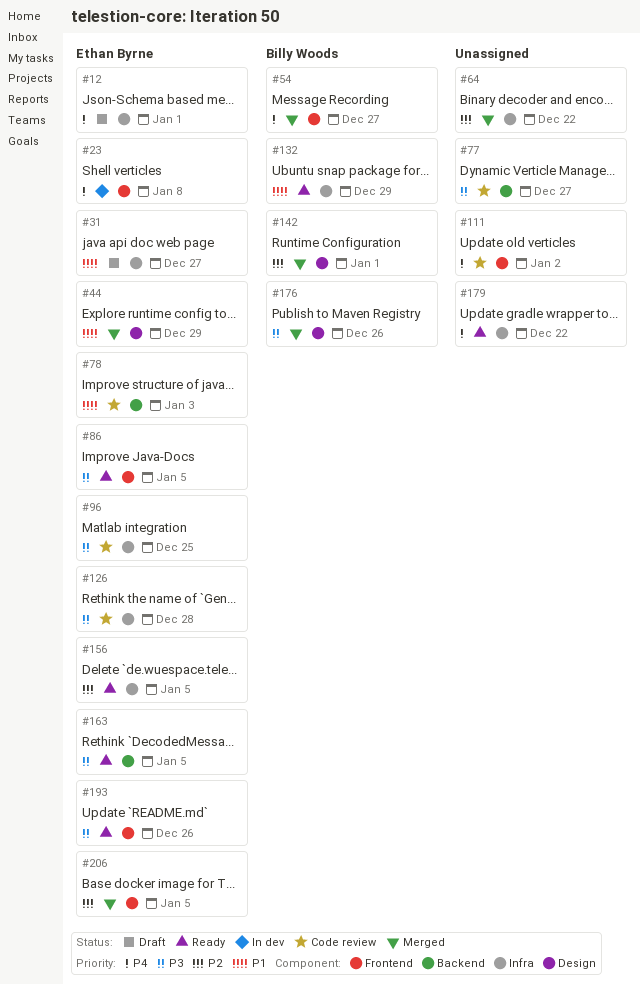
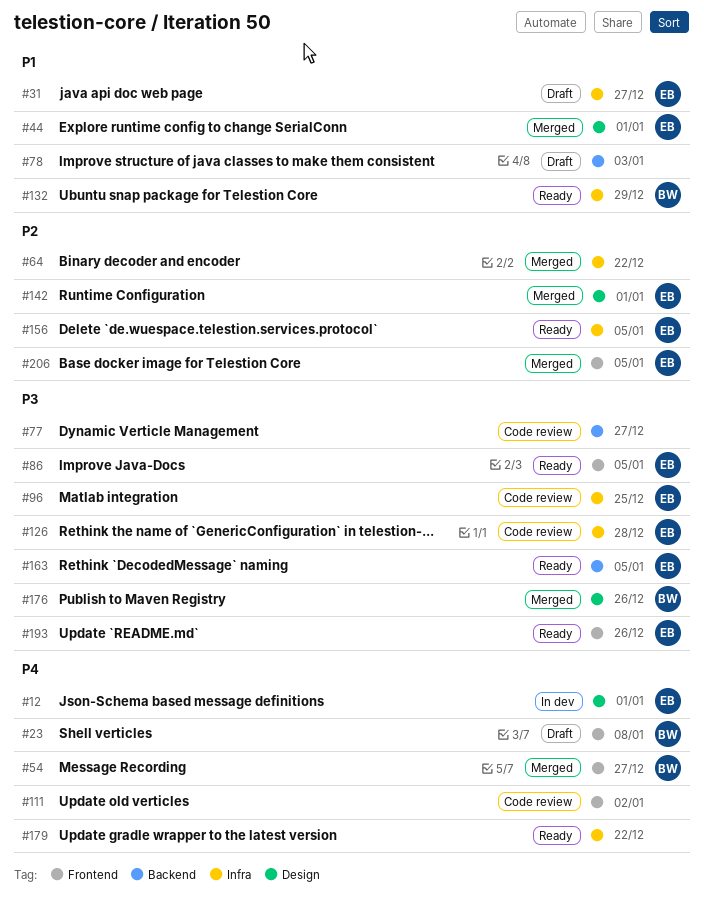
#12, status: Draft -> In dev
#12, label: Infra -> Design
#23, status: In dev -> Draft
#23, owner: Ethan Byrne -> Billy Woods
#44, due: Dec 29 -> Jan 1
#78, status: Code review -> Draft
#78, owner: Ethan Byrne -> none
#142, owner: Billy Woods -> Ethan Byrne

